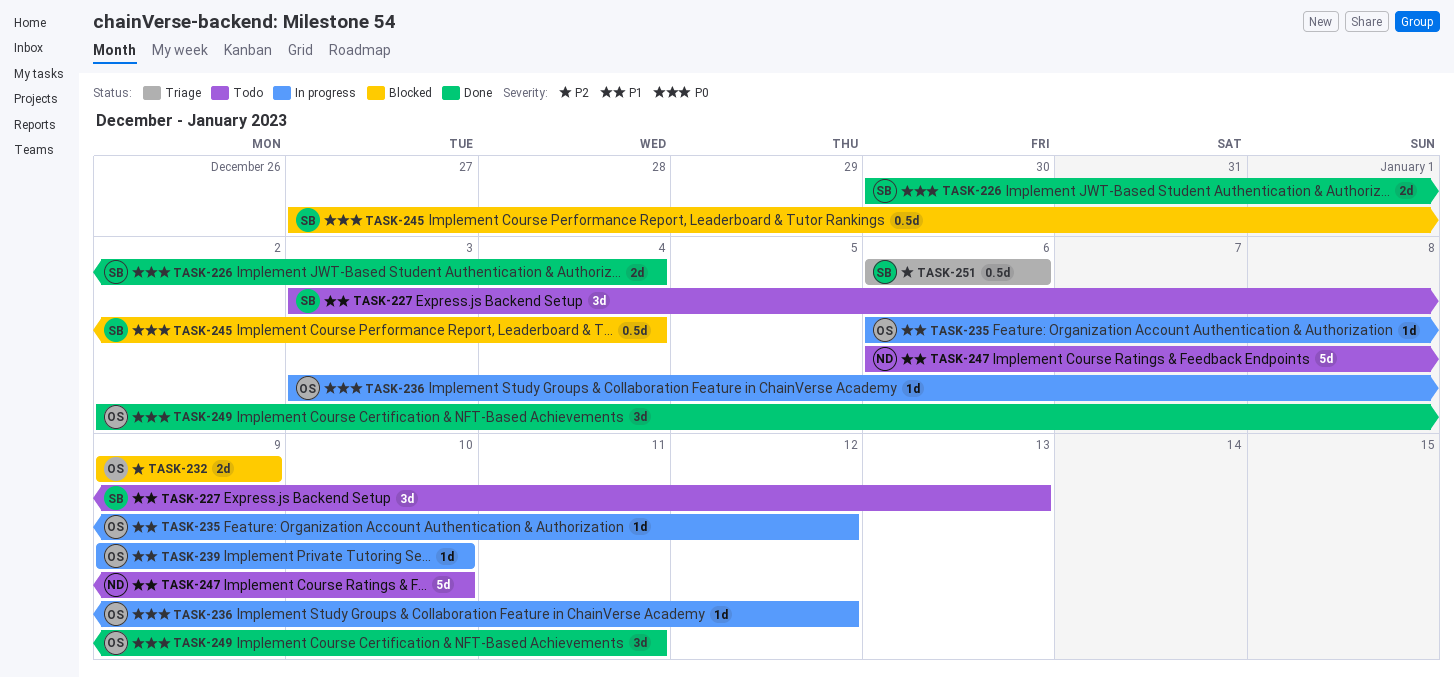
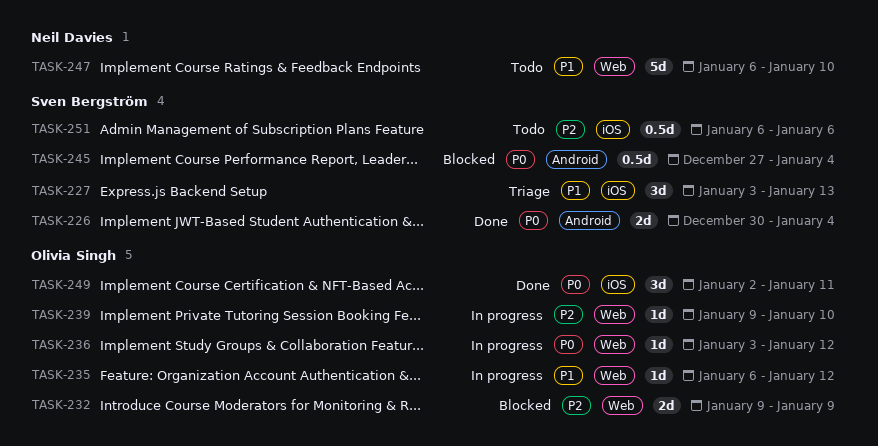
TASK-227, status: Todo -> Triage
TASK-239, priority: P1 -> P2
TASK-251, status: Triage -> Todo

